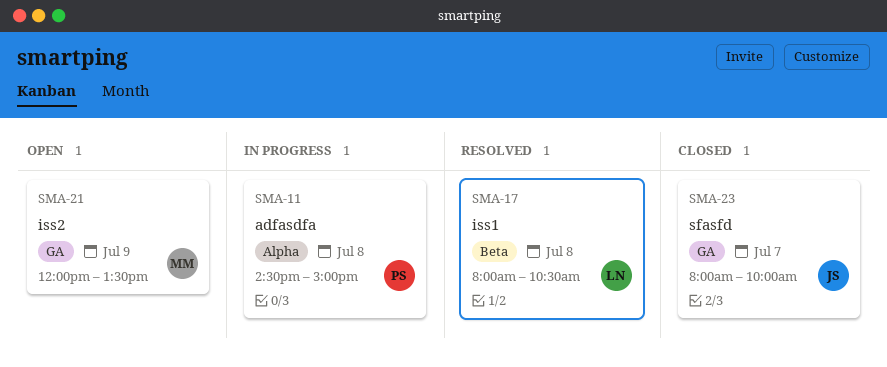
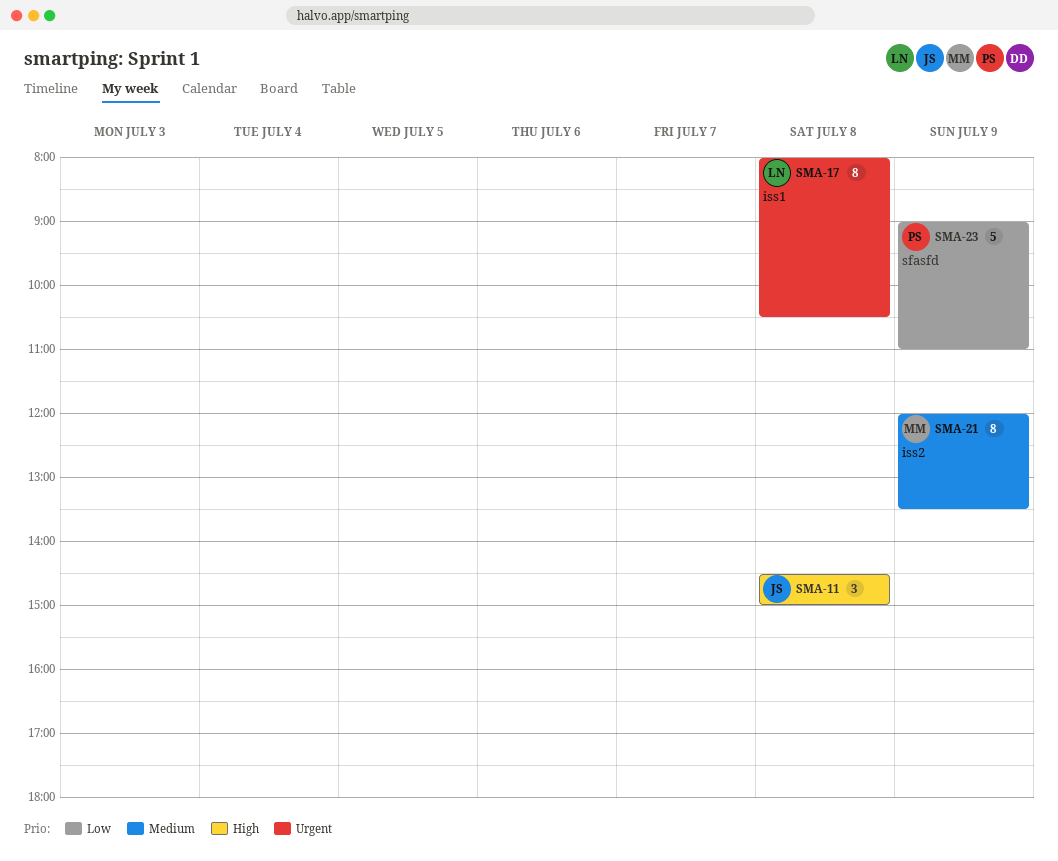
SMA-11, owner: PS -> JS
SMA-23, owner: JS -> PS
SMA-23, day: Jul 7 -> Jul 9
SMA-23, begins: 08:00 -> 09:00
SMA-23, ends: 10:00 -> 11:00

